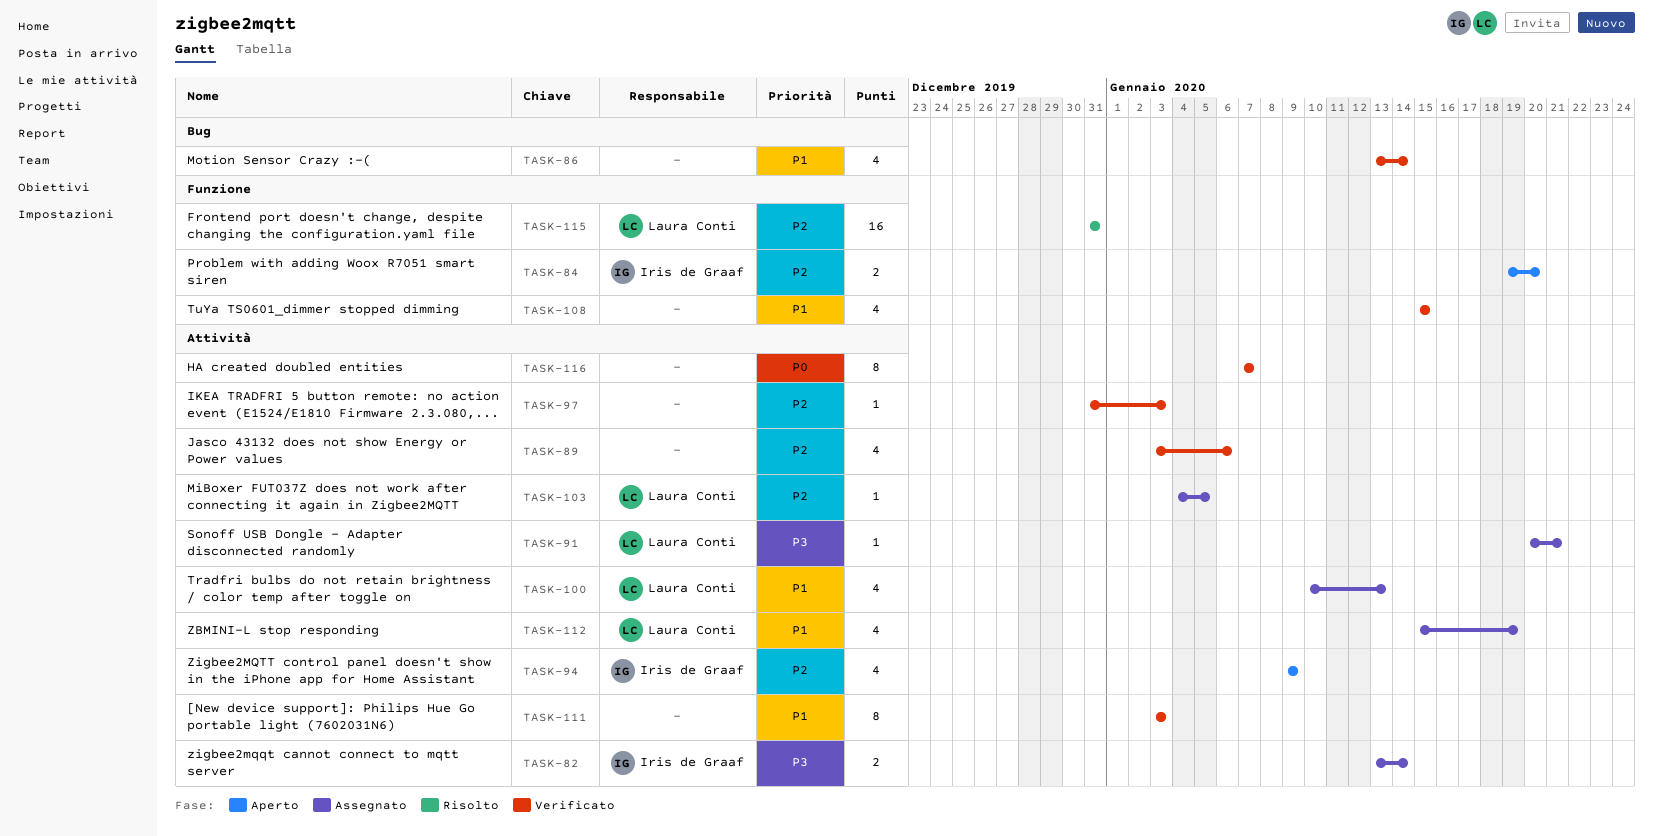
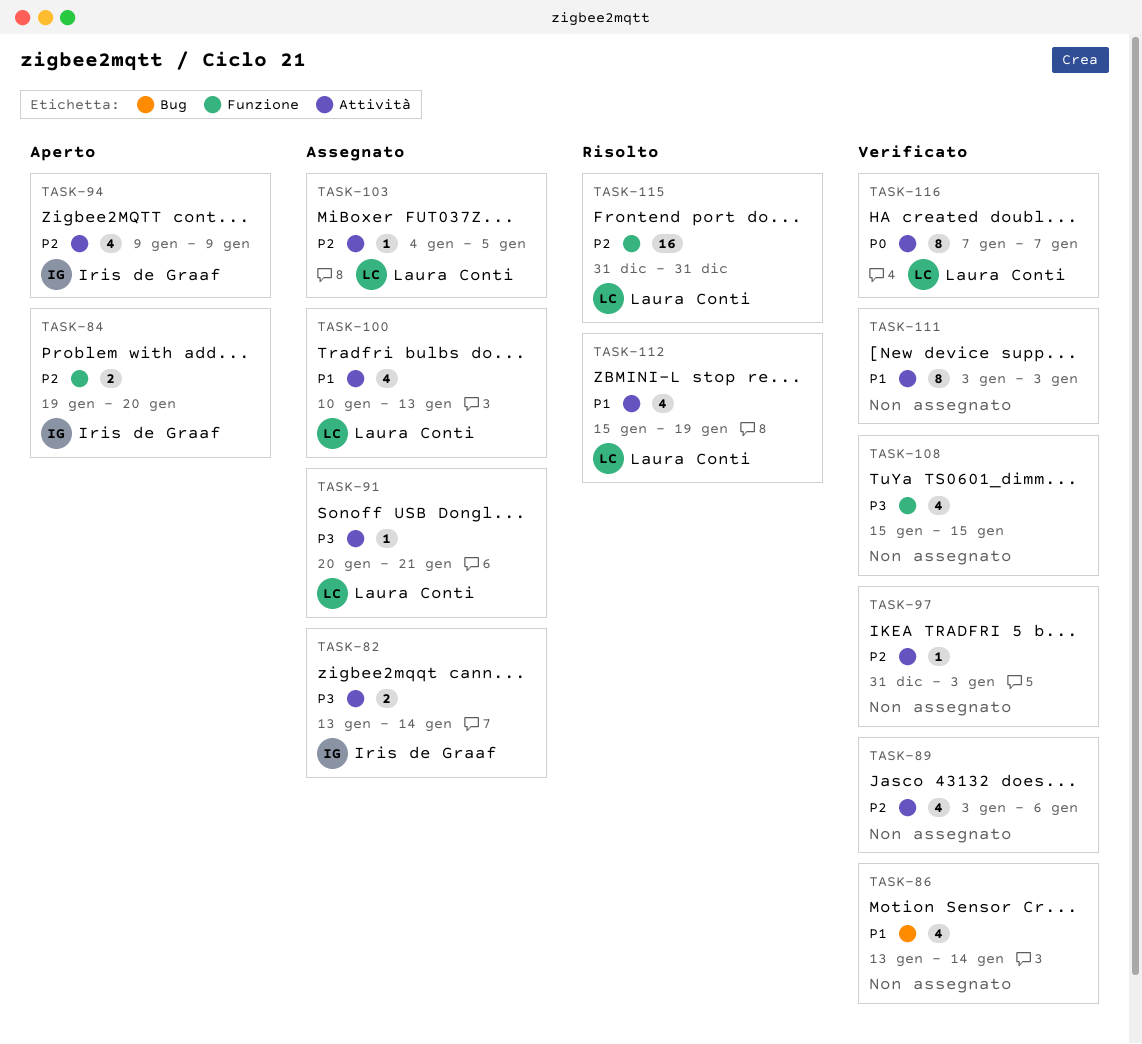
TASK-108, priority: P1 -> P3
TASK-112, status: Assegnato -> Risolto
TASK-116, owner: none -> Laura Conti

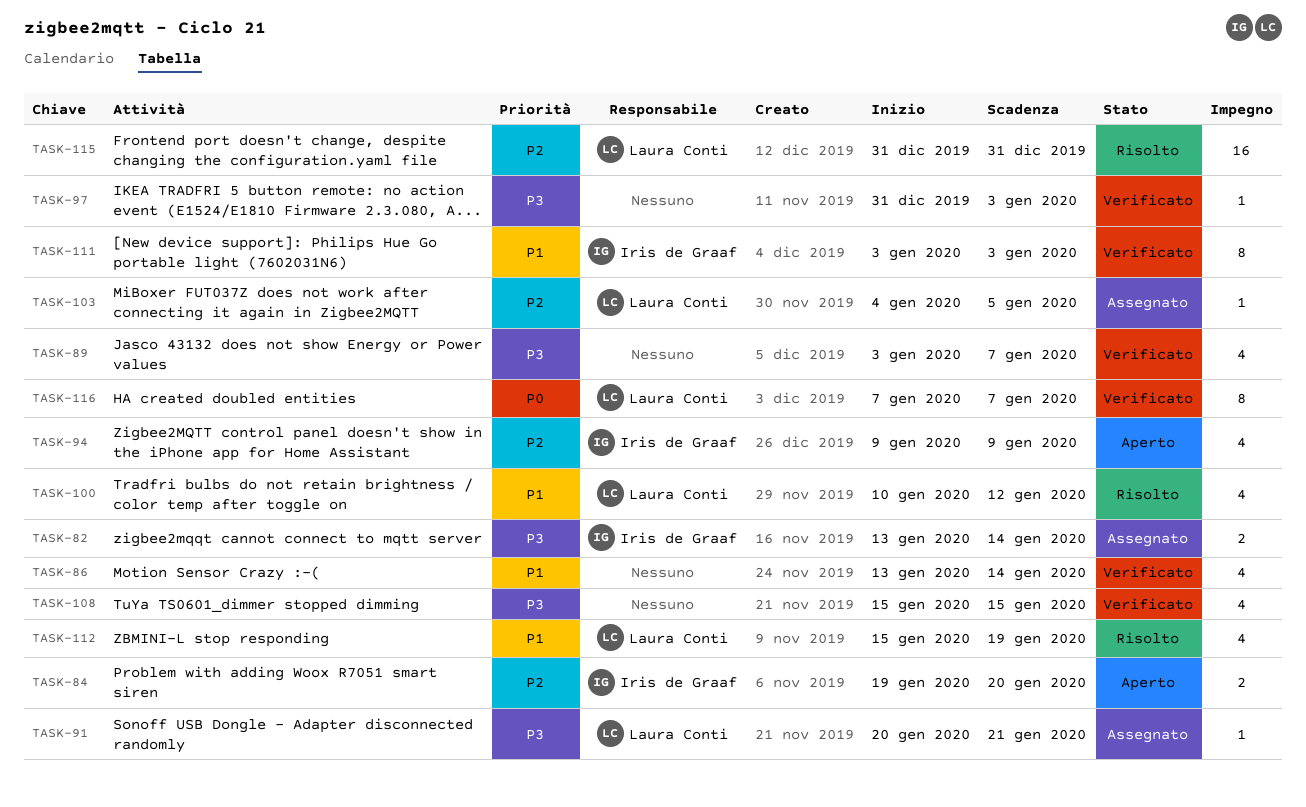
TASK-89, priority: P2 -> P3
TASK-89, due: Jan 6 -> Jan 7
TASK-97, priority: P2 -> P3
TASK-100, status: Assegnato -> Risolto
TASK-100, due: Jan 13 -> Jan 12
TASK-111, owner: none -> Iris de Graaf

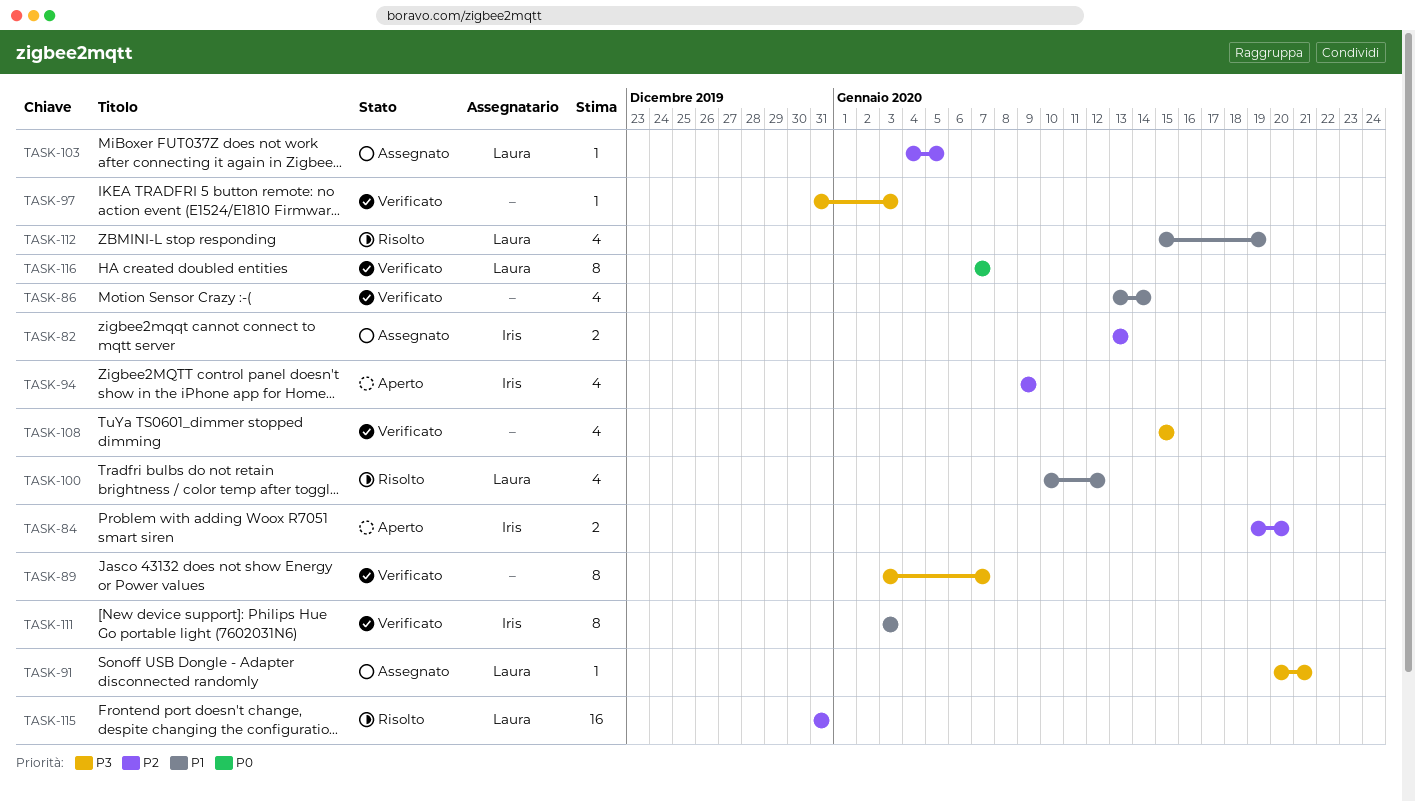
TASK-82, priority: P3 -> P2
TASK-82, due: Jan 14 -> Jan 13
TASK-89, estimate: 4 -> 8

